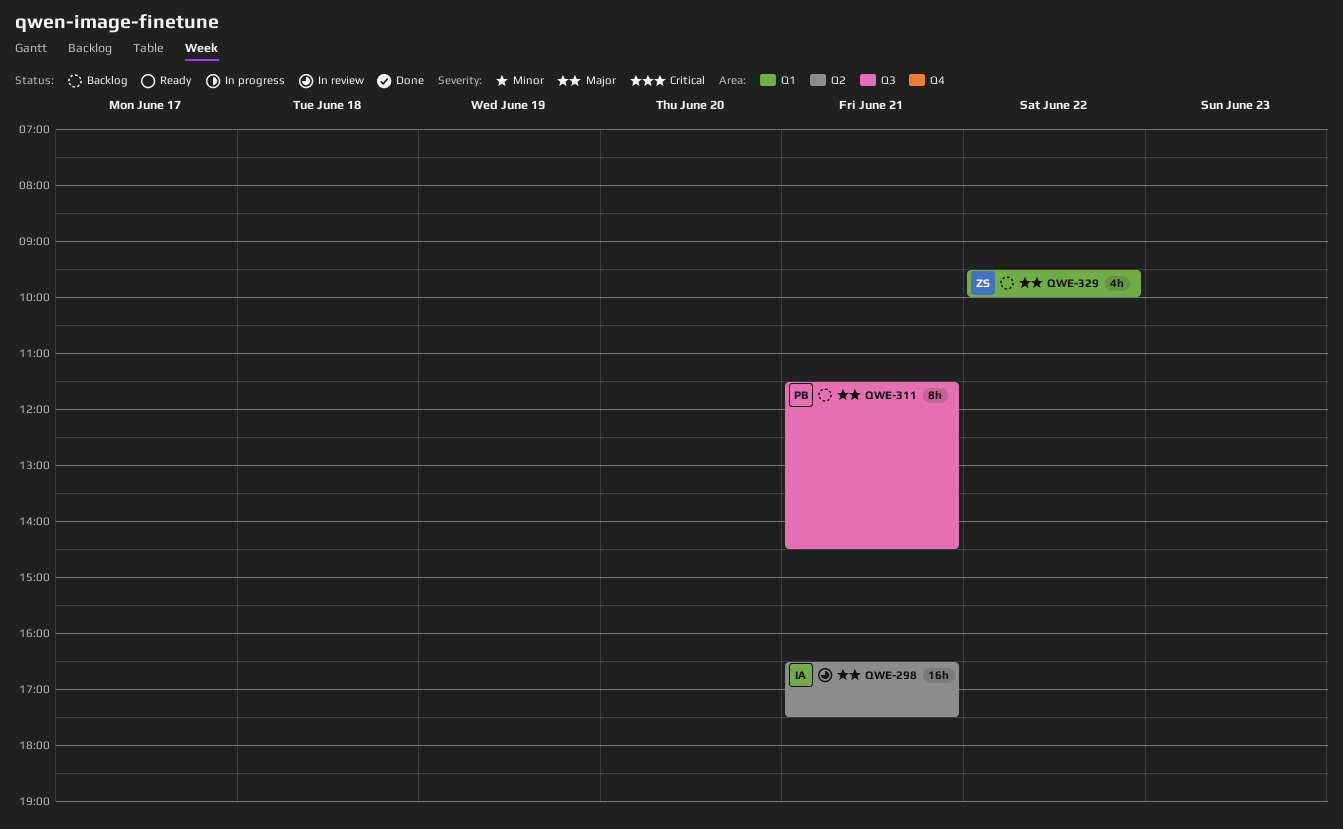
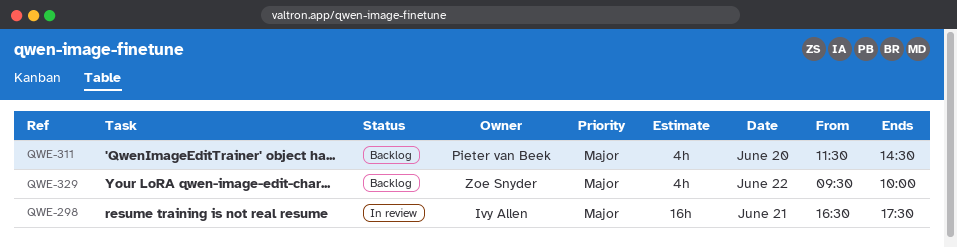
QWE-311, estimate: 8h -> 4h
QWE-311, day: Jun 21 -> Jun 20

